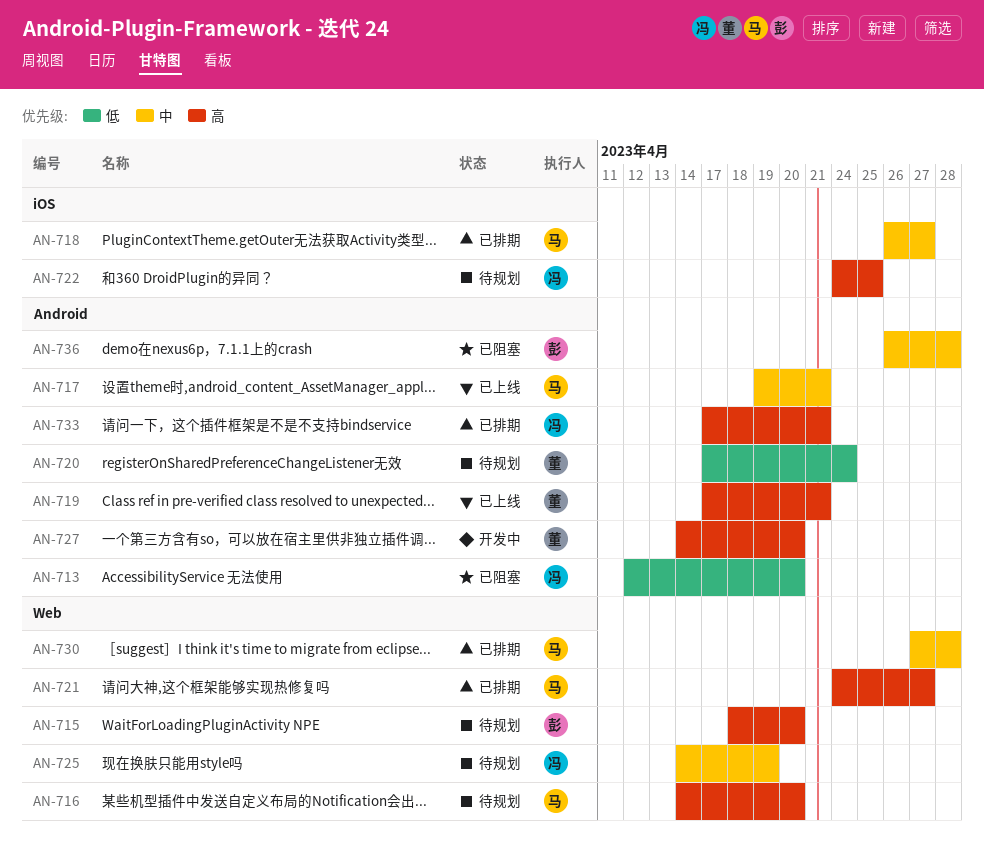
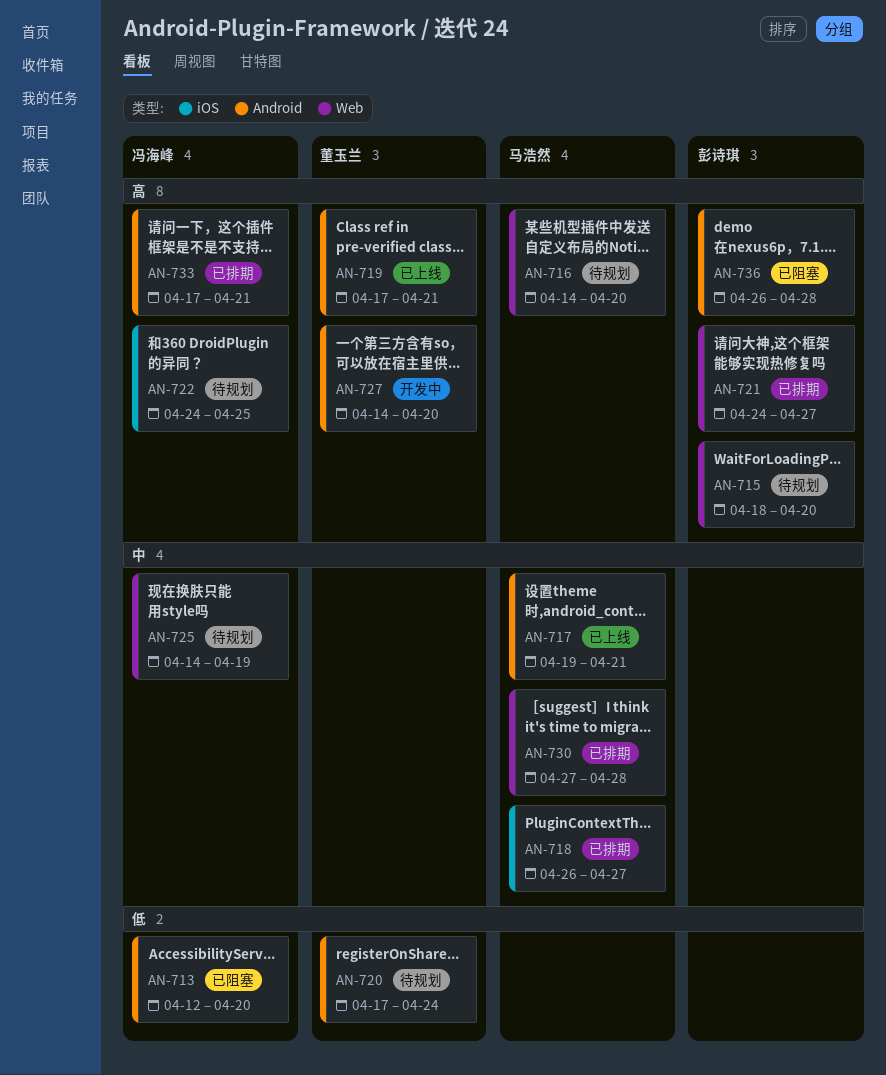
AN-721, owner: 马浩然 -> 彭诗琪
AN-736, priority: 中 -> 高

